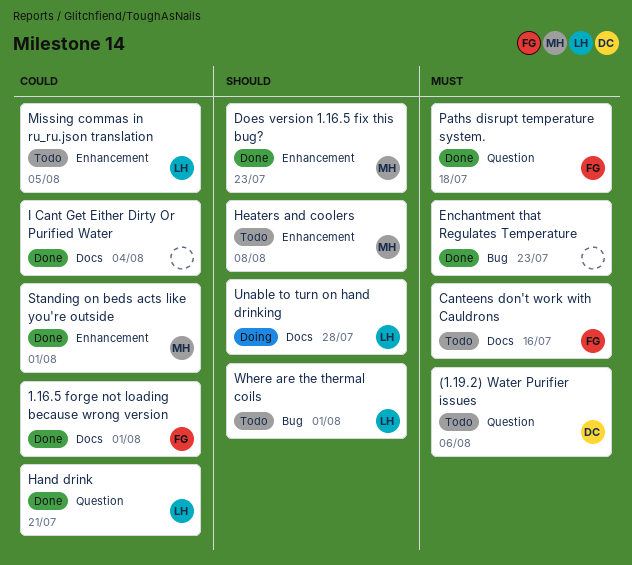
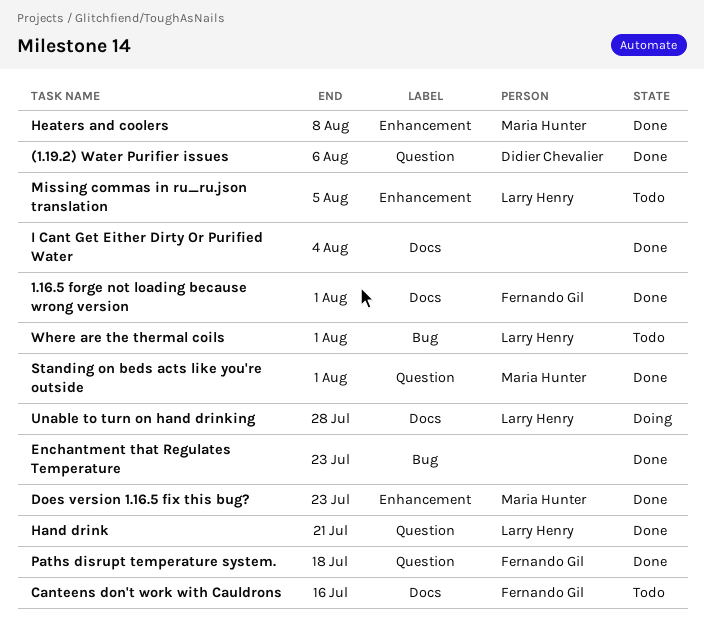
(1.19.2) Water Purifier issues, status: Todo -> Done
Heaters and coolers, status: Todo -> Done
Standing on beds acts like you're outside, label: Enhancement -> Question

